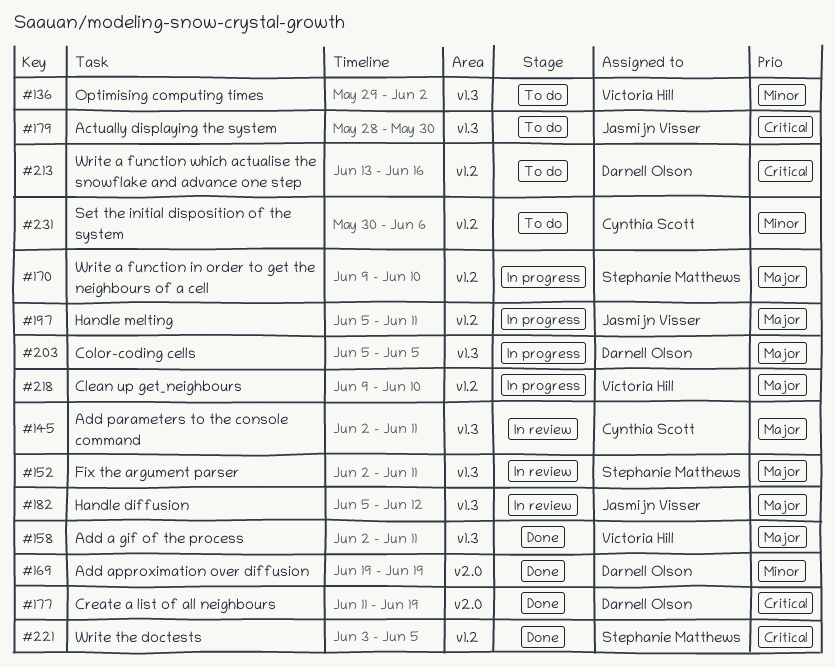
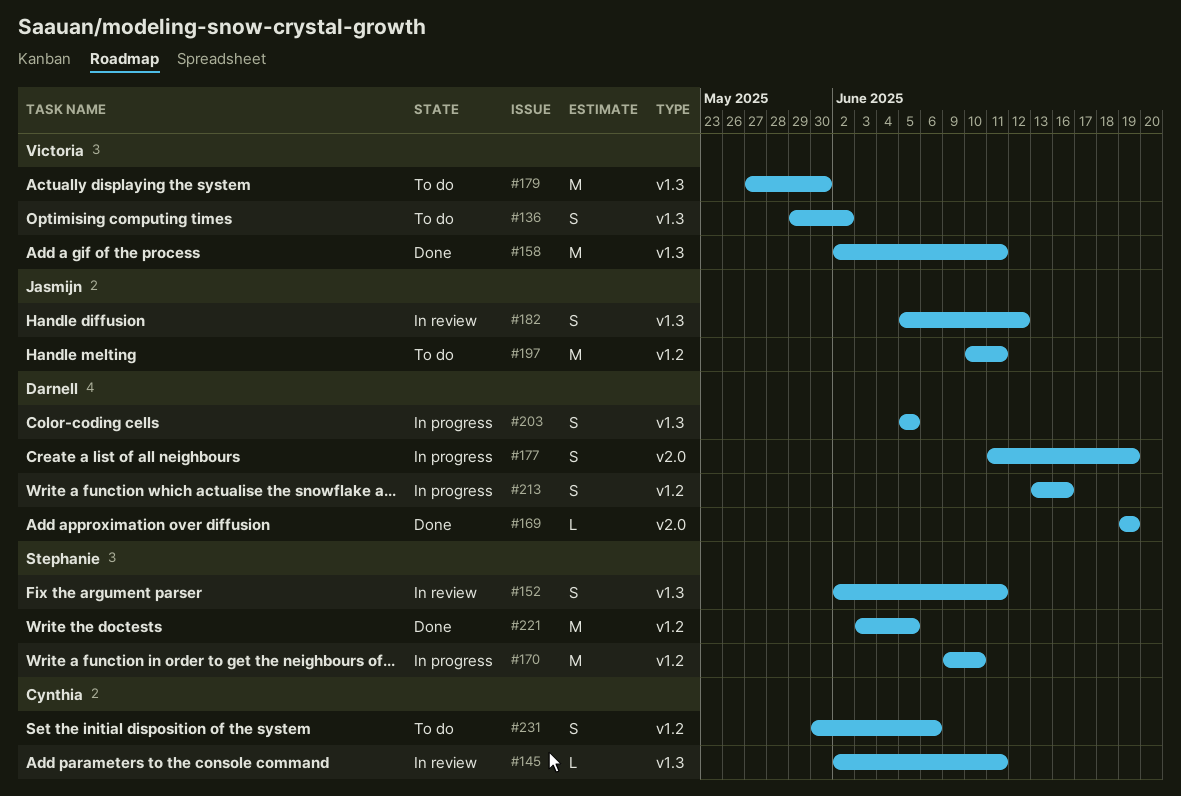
#177, status: Done -> In progress
#179, owner: Jasmijn Visser -> Victoria Hill
#179, start: May 28 -> May 27
#197, status: In progress -> To do
#197, start: Jun 5 -> Jun 10
#213, status: To do -> In progress
#218: present -> none

